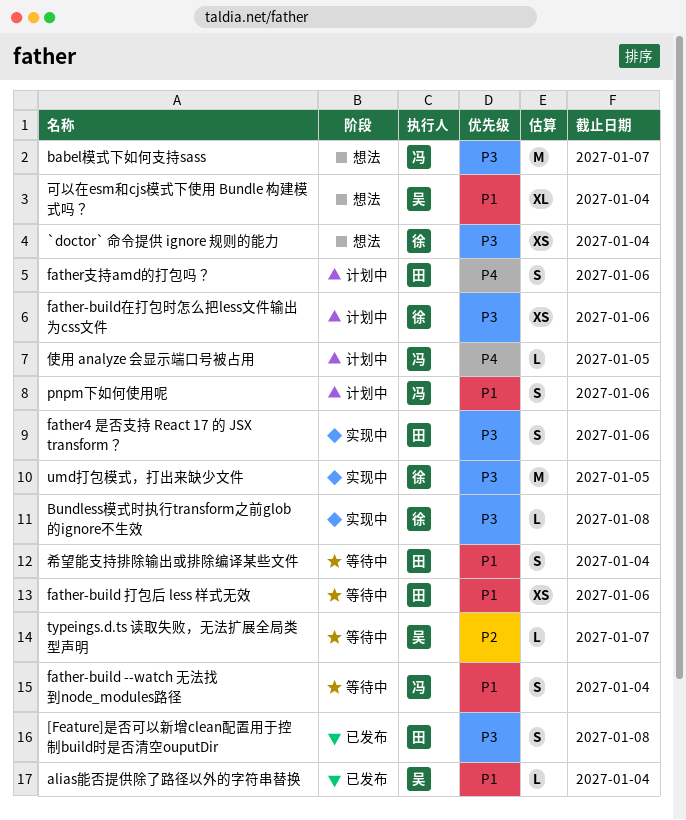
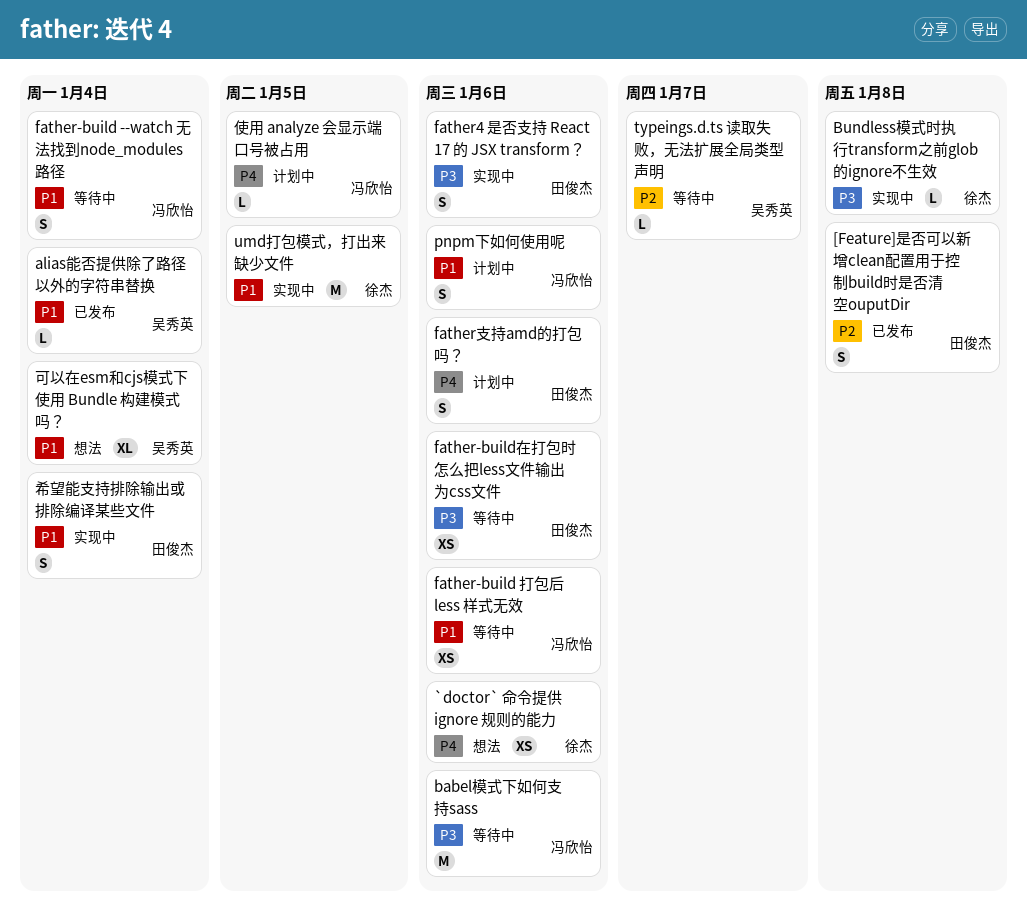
[Feature]是否可以新增clean配置用于控制build时是否清空ouputDir, priority: P3 -> P2
`doctor` 命令提供 ignore 规则的能力, priority: P3 -> P4
`doctor` 命令提供 ignore 规则的能力, due: Jan 4 -> Jan 6
babel模式下如何支持sass, status: 想法 -> 等待中
babel模式下如何支持sass, due: Jan 7 -> Jan 6
father-build 打包后 less 样式无效, owner: 田俊杰 -> 冯欣怡
father-build在打包时怎么把less文件输出为css文件, status: 计划中 -> 等待中
father-build在打包时怎么把less文件输出为css文件, owner: 徐杰 -> 田俊杰
umd打包模式，打出来缺少文件, priority: P3 -> P1
希望能支持排除输出或排除编译某些文件, status: 等待中 -> 实现中

